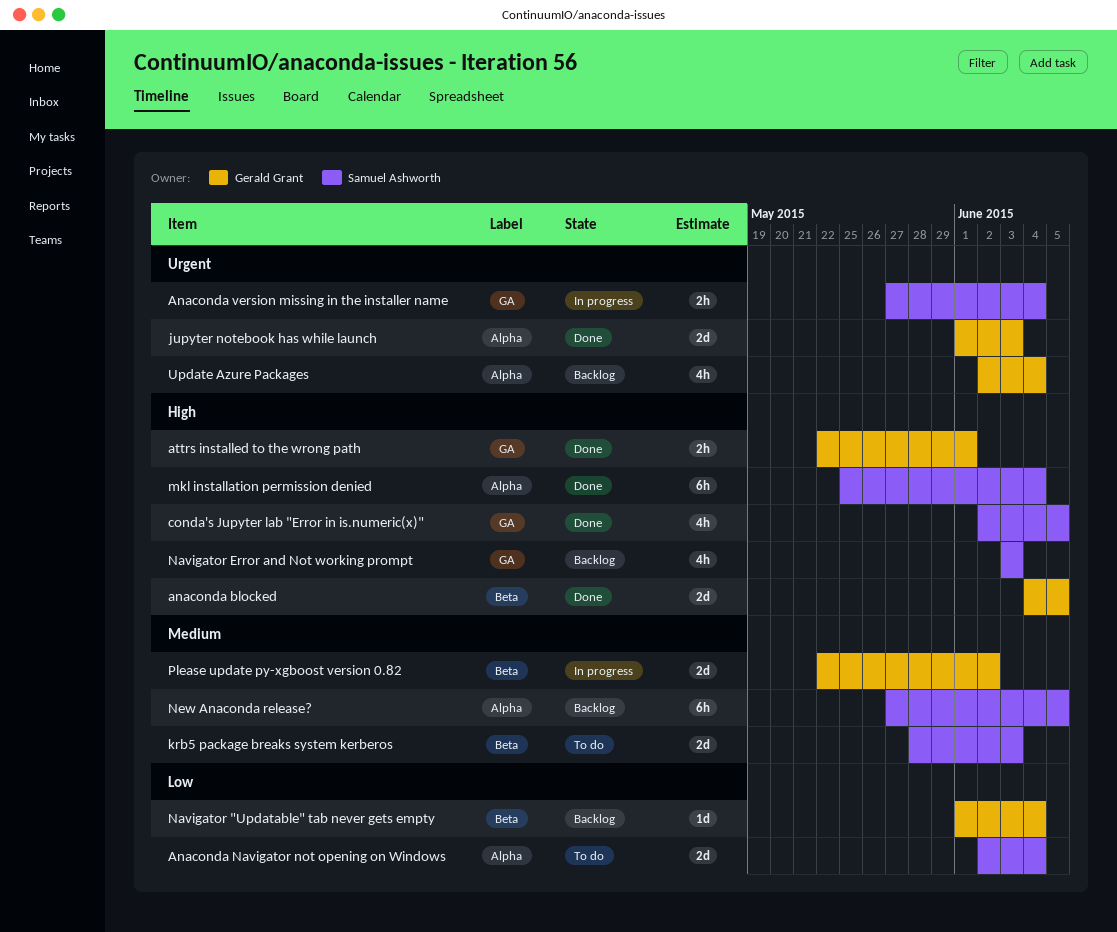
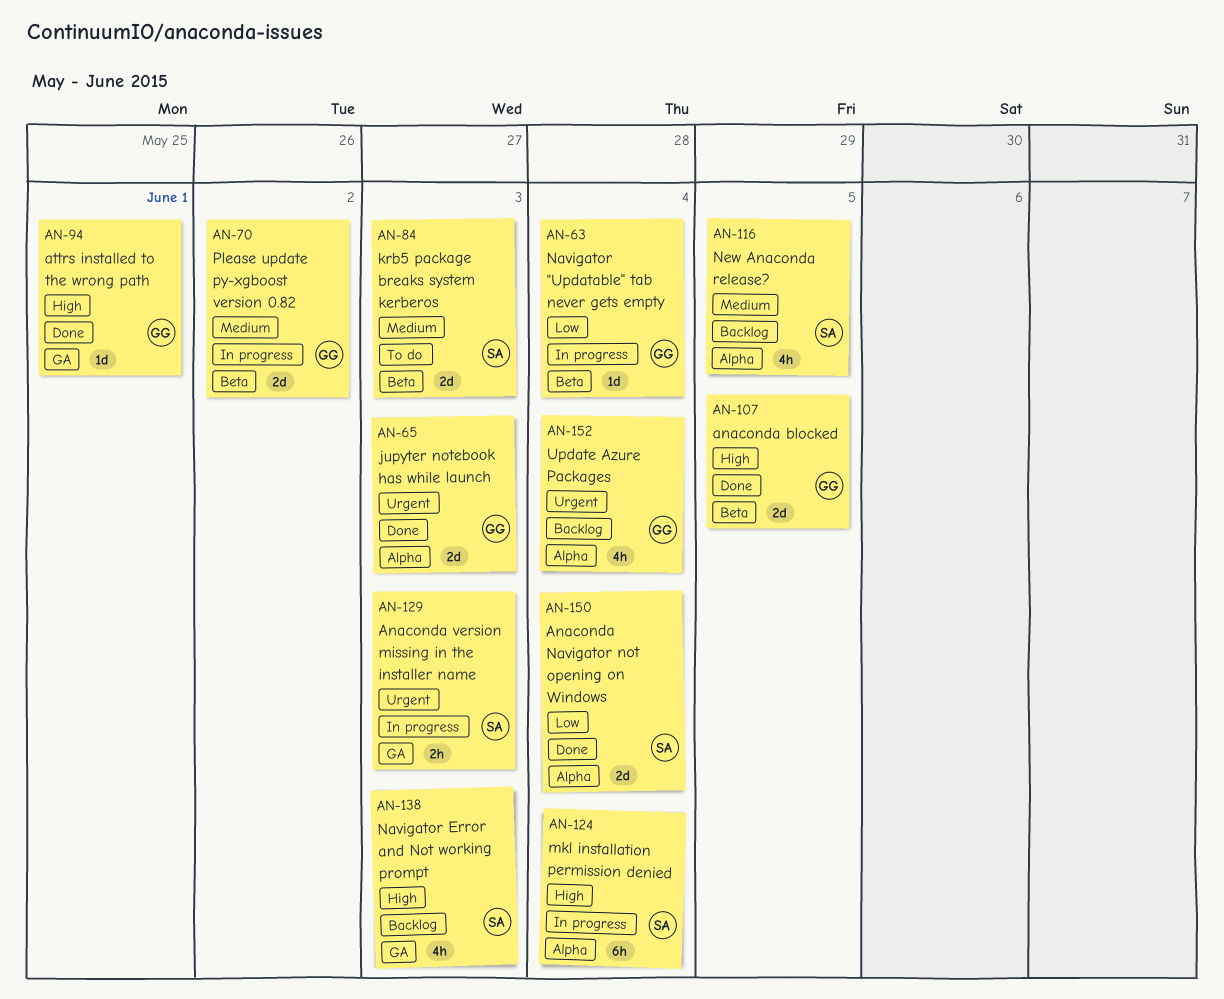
Anaconda Navigator not opening on Windows, status: To do -> Done
Anaconda version missing in the installer name, due: Jun 4 -> Jun 3
attrs installed to the wrong path, estimate: 2h -> 1d
conda's Jupyter lab "Error in is.numeric(x)": present -> none
mkl installation permission denied, status: Done -> In progress
Navigator "Updatable" tab never gets empty, status: Backlog -> In progress
New Anaconda release?, estimate: 6h -> 4h

